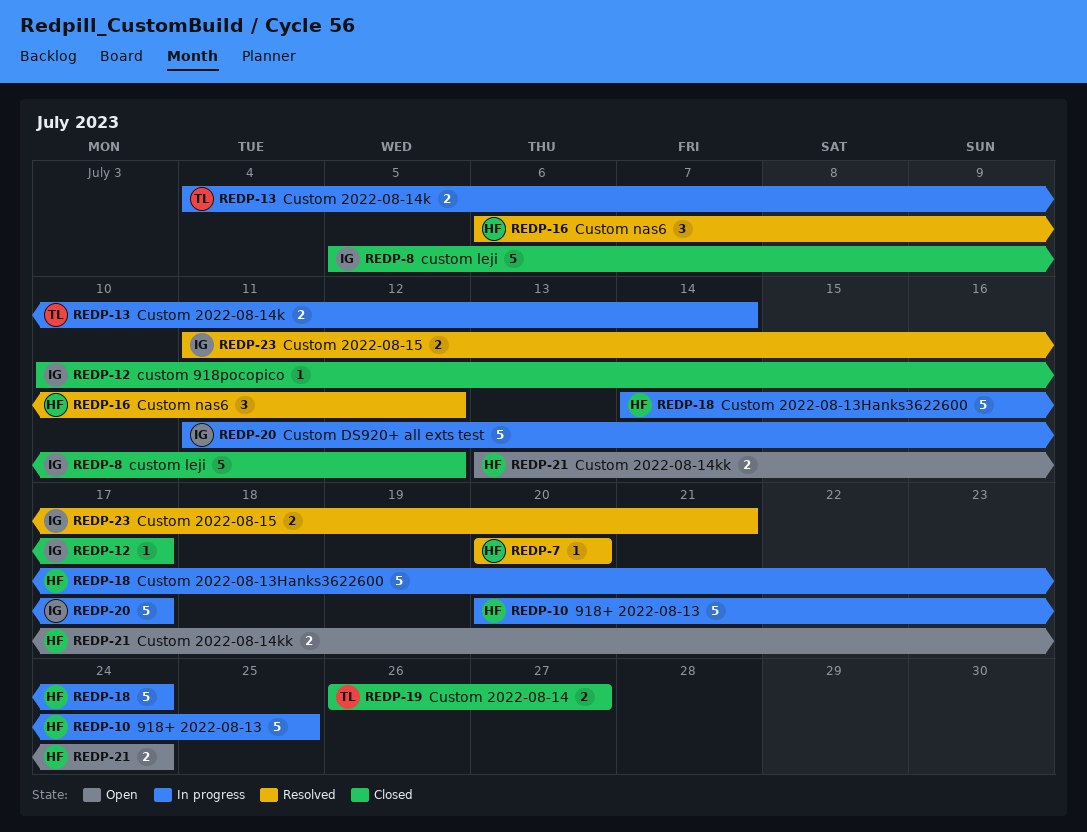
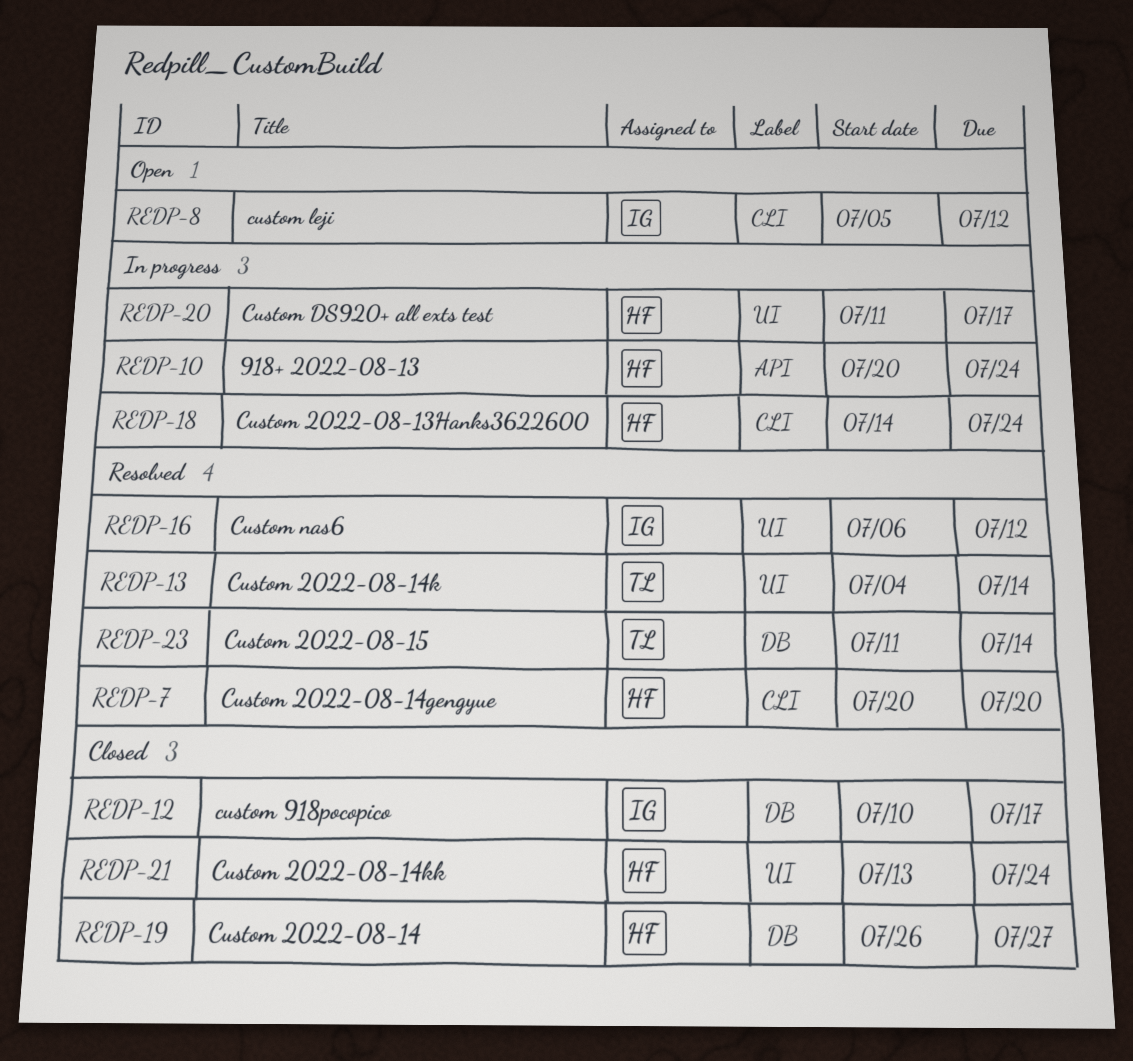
REDP-8, status: Closed -> Open
REDP-10, due: Jul 25 -> Jul 24
REDP-13, status: In progress -> Resolved
REDP-16, owner: HF -> IG
REDP-19, owner: TL -> HF
REDP-20, owner: IG -> HF
REDP-21, status: Open -> Closed
REDP-23, owner: IG -> TL
REDP-23, due: Jul 21 -> Jul 14

